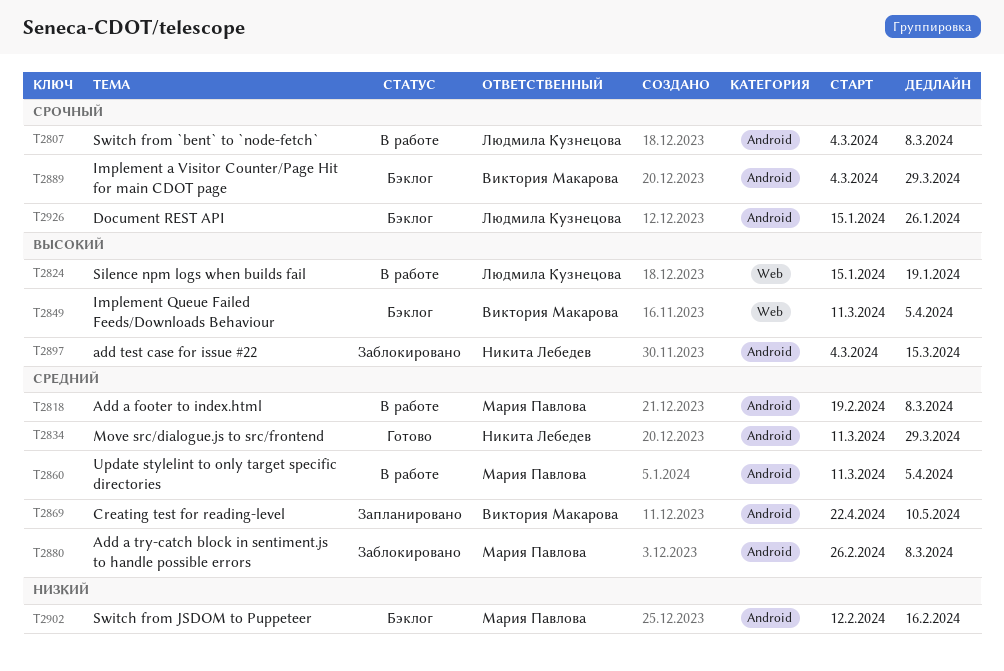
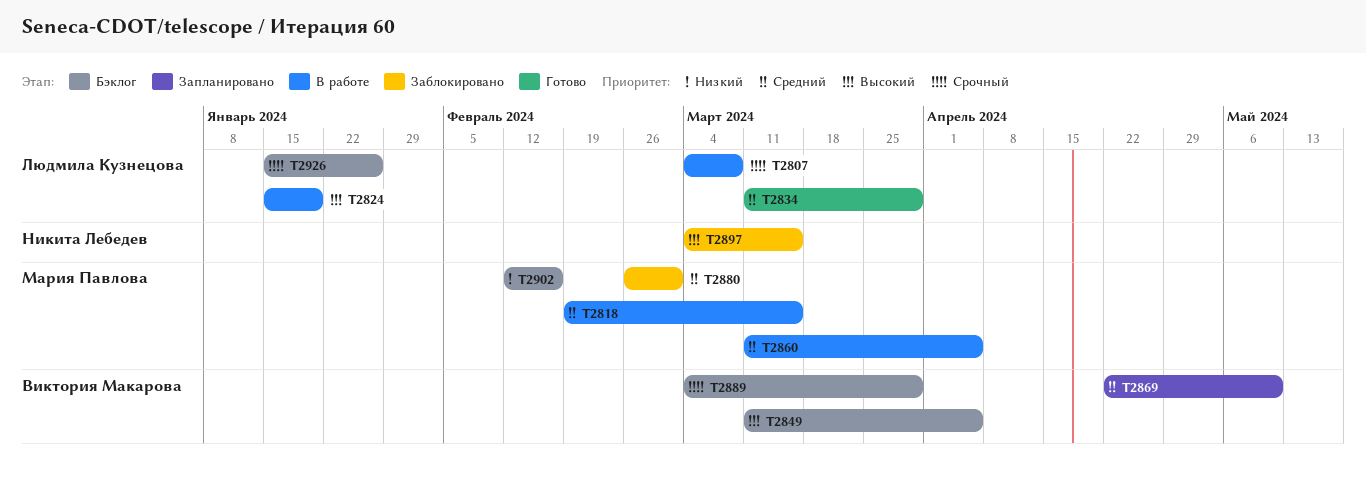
T2818, due: Mar 8 -> Mar 15
T2834, owner: Никита Лебедев -> Людмила Кузнецова
T2880, due: Mar 8 -> Mar 1

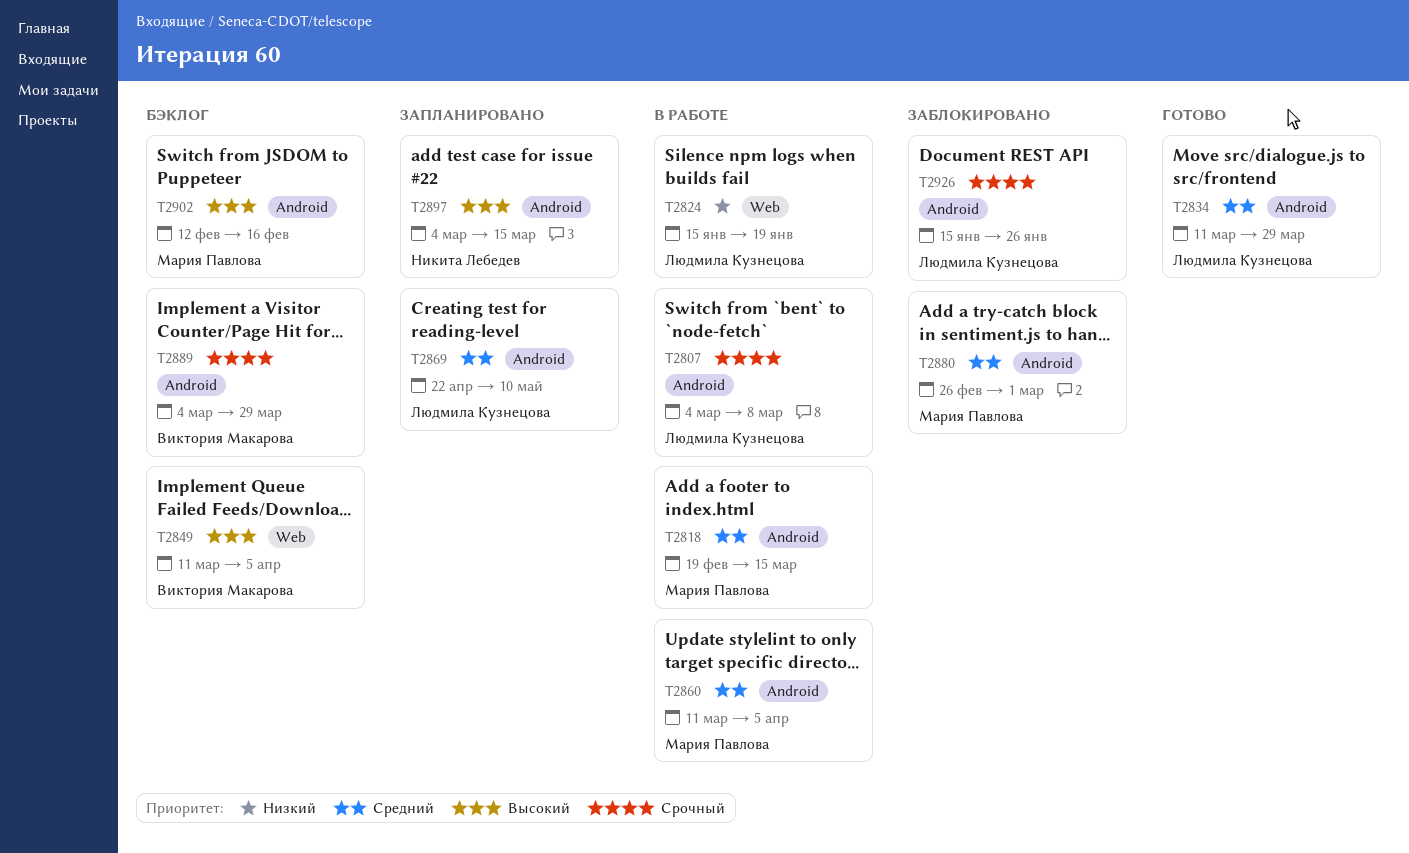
T2824, priority: Высокий -> Низкий
T2869, owner: Виктория Макарова -> Людмила Кузнецова
T2897, status: Заблокировано -> Запланировано
T2902, priority: Низкий -> Высокий
T2926, status: Бэклог -> Заблокировано

